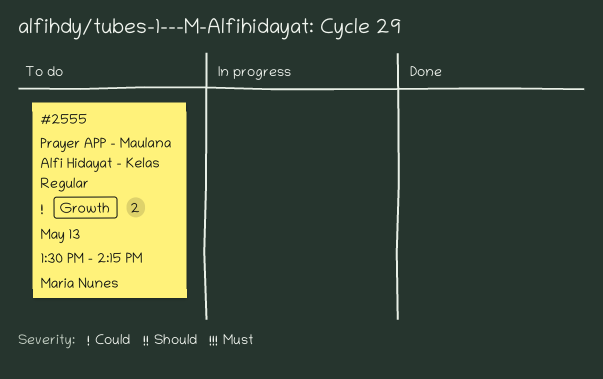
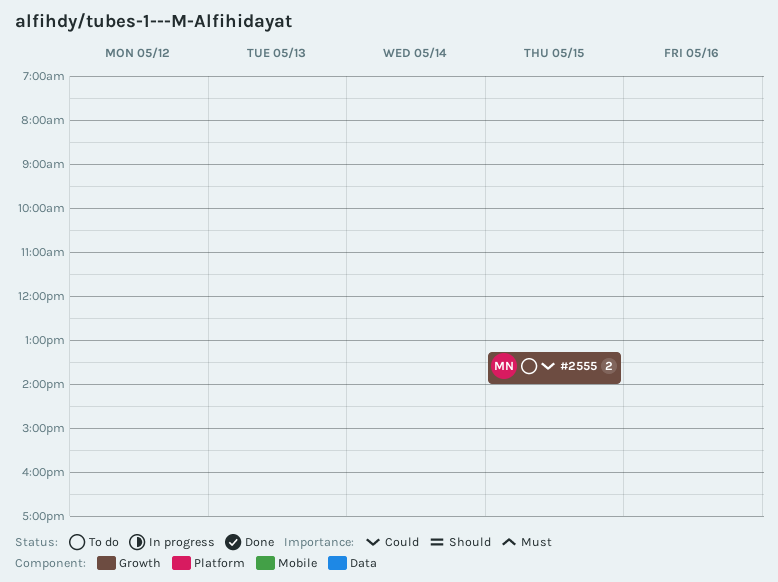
#2555, day: May 13 -> May 15
#2555, begins: 13:30 -> 13:15
#2555, ends: 14:15 -> 14:00

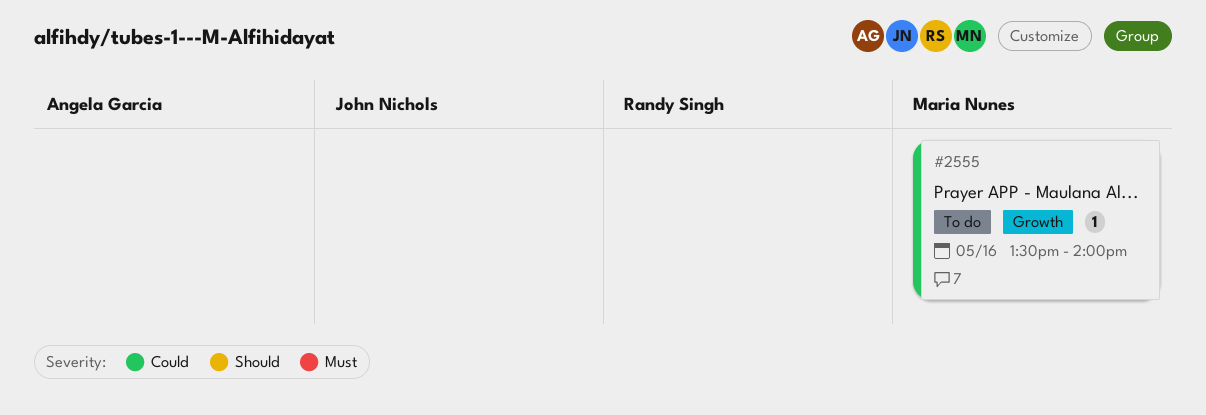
#2555, estimate: 2 -> 1
#2555, day: May 15 -> May 16
#2555, begins: 13:15 -> 13:30

